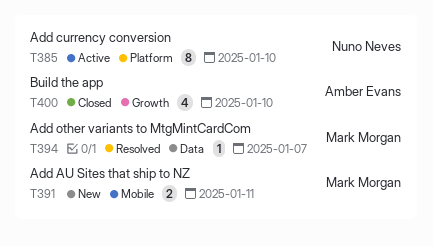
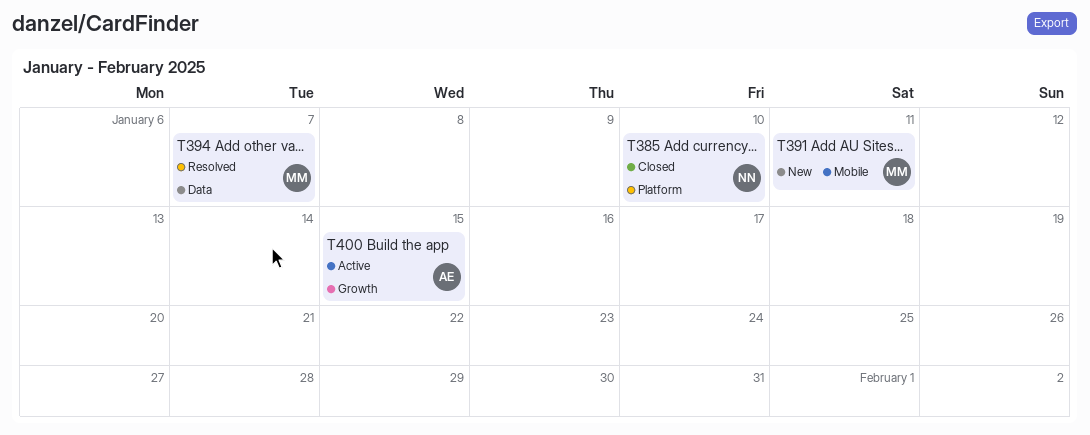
T385, status: Active -> Closed
T400, status: Closed -> Active
T400, due: Jan 10 -> Jan 15

